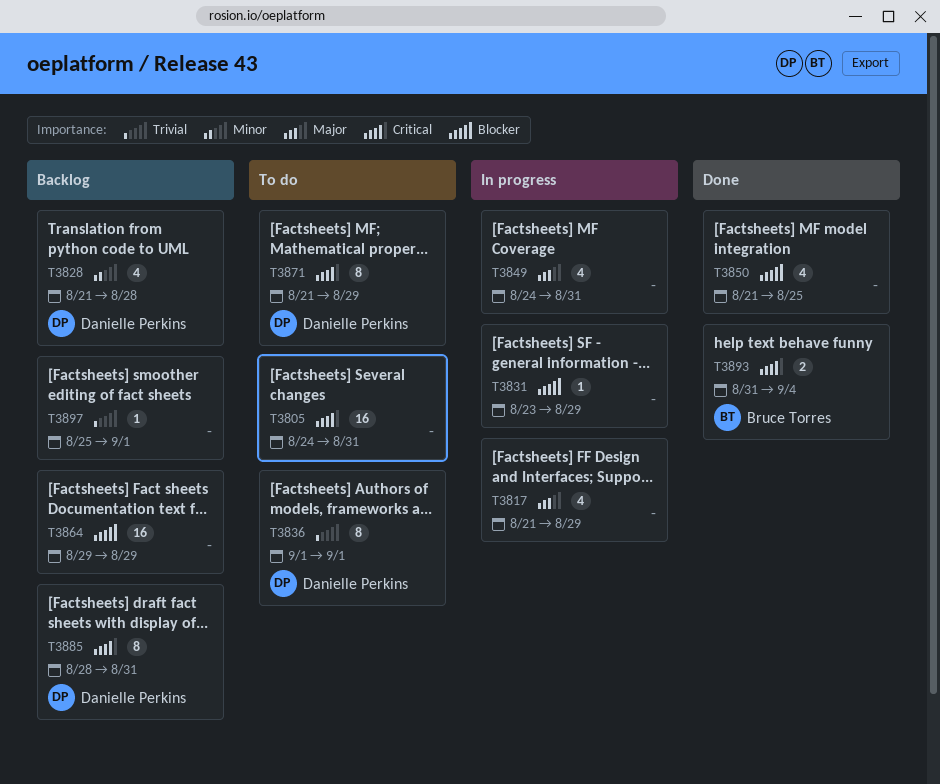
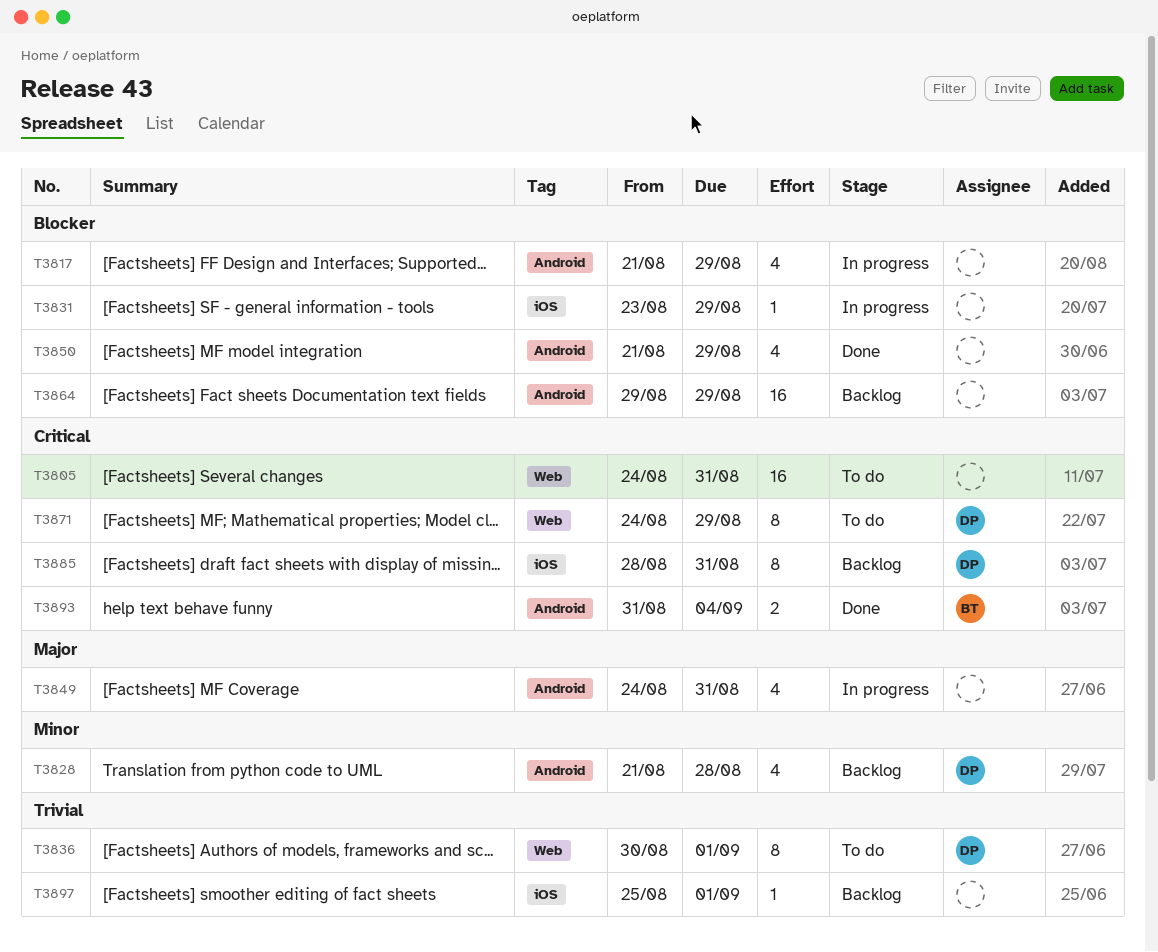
T3817, priority: Major -> Blocker
T3836, start: Sep 1 -> Aug 30
T3850, due: Aug 25 -> Aug 29
T3871, start: Aug 21 -> Aug 24

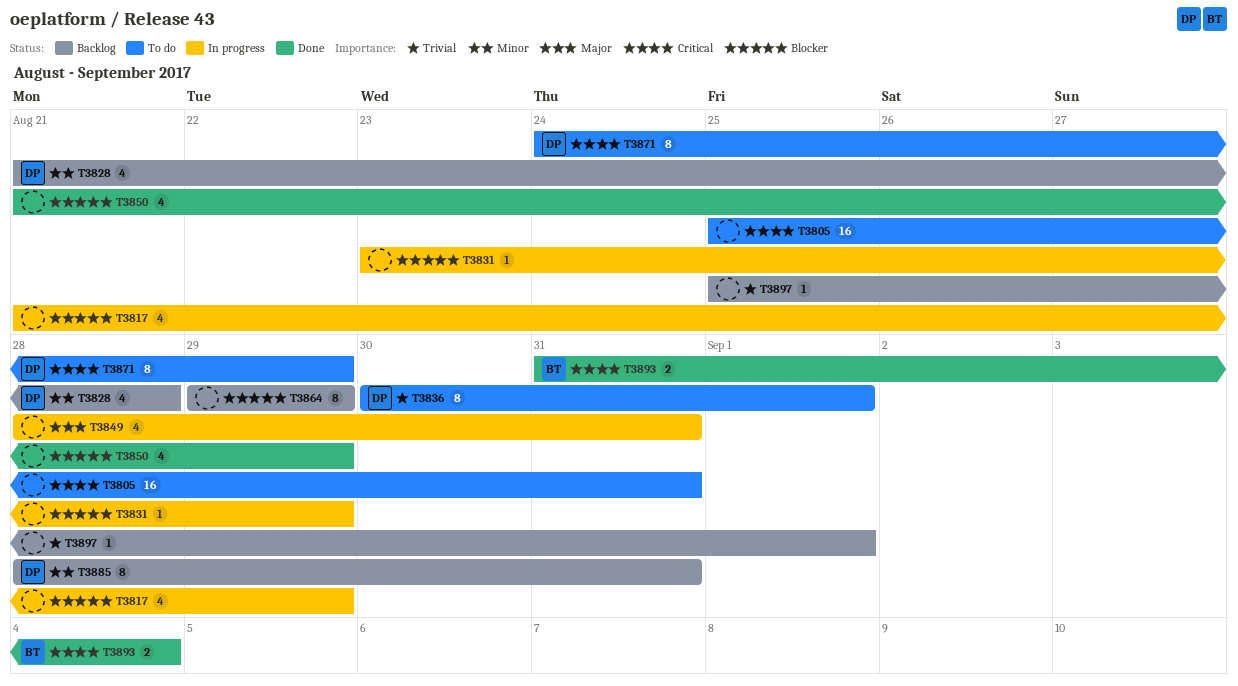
T3805, start: Aug 24 -> Aug 25
T3849, start: Aug 24 -> Aug 28
T3864, estimate: 16 -> 8
T3885, priority: Critical -> Minor

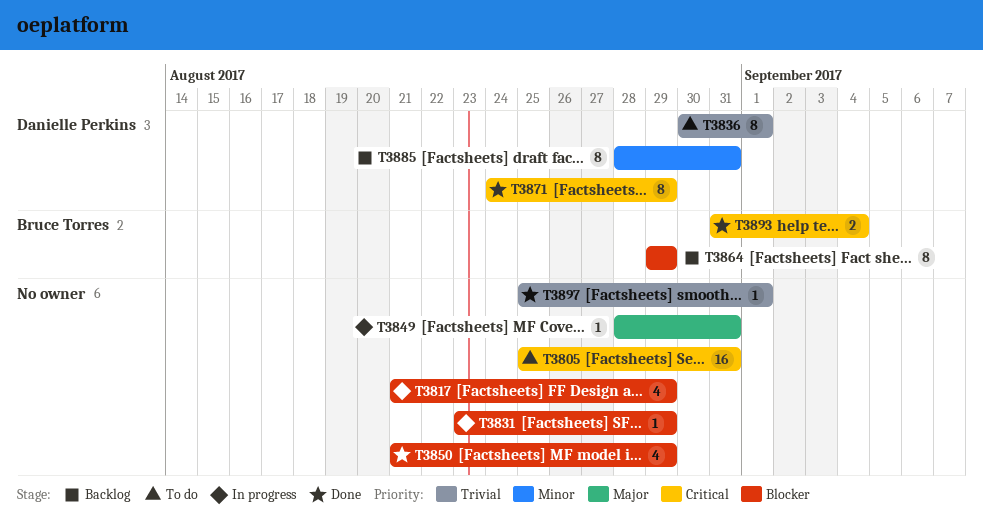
T3828: present -> none
T3849, estimate: 4 -> 1
T3864, owner: none -> Bruce Torres
T3871, status: To do -> Done
T3897, status: Backlog -> Done

